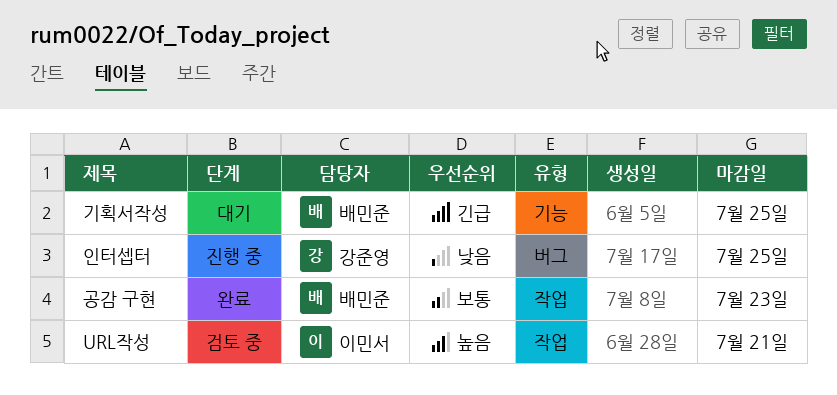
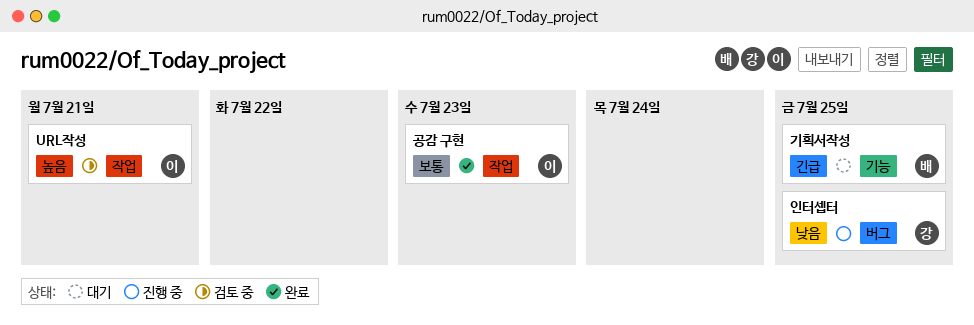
공감 구현, owner: 배민준 -> 이민서

